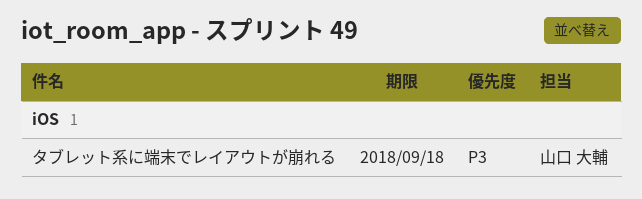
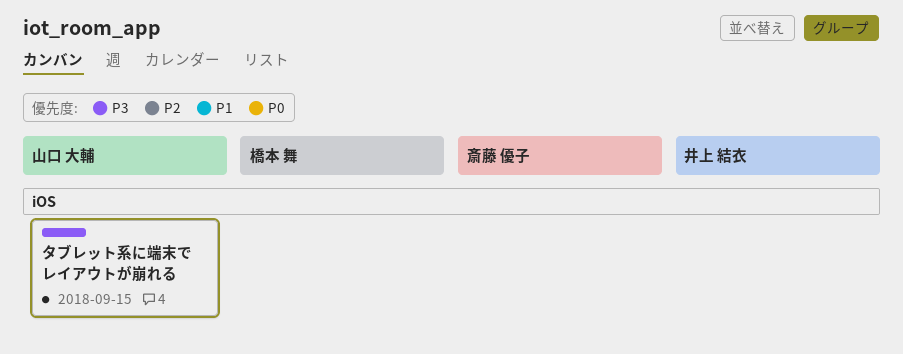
タブレット系に端末でレイアウトが崩れる, due: Sep 18 -> Sep 15

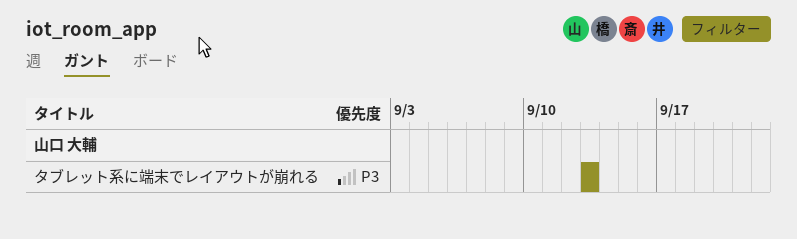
タブレット系に端末でレイアウトが崩れる, due: Sep 15 -> Sep 13

